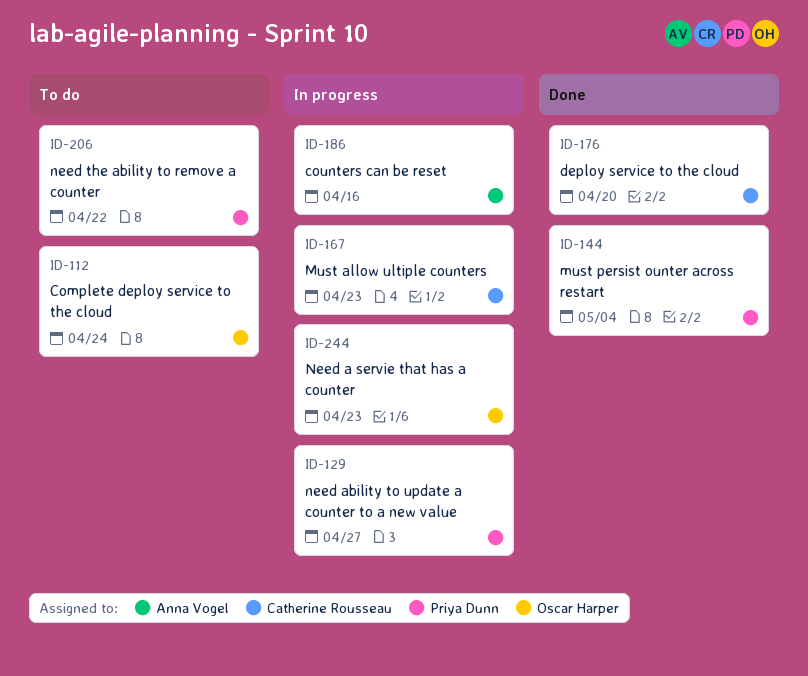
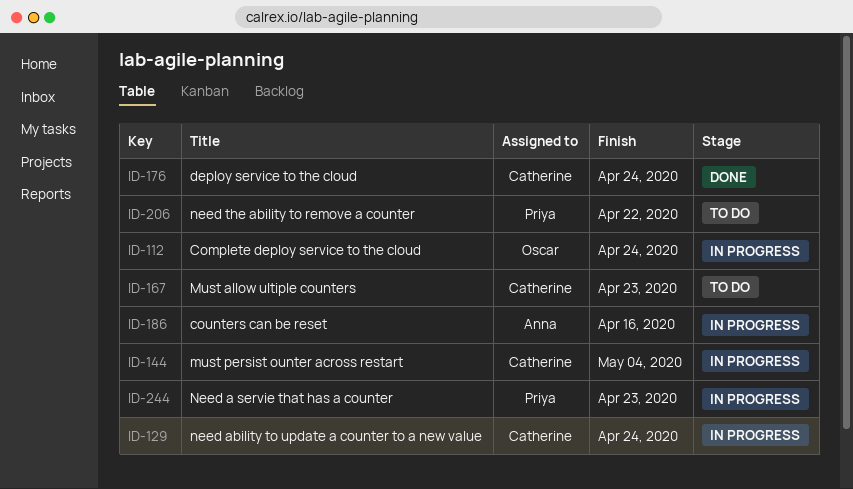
ID-112, status: To do -> In progress
ID-129, owner: Priya Dunn -> Catherine Rousseau
ID-129, due: Apr 27 -> Apr 24
ID-144, status: Done -> In progress
ID-144, owner: Priya Dunn -> Catherine Rousseau
ID-167, status: In progress -> To do
ID-176, due: Apr 20 -> Apr 24
ID-244, owner: Oscar Harper -> Priya Dunn

